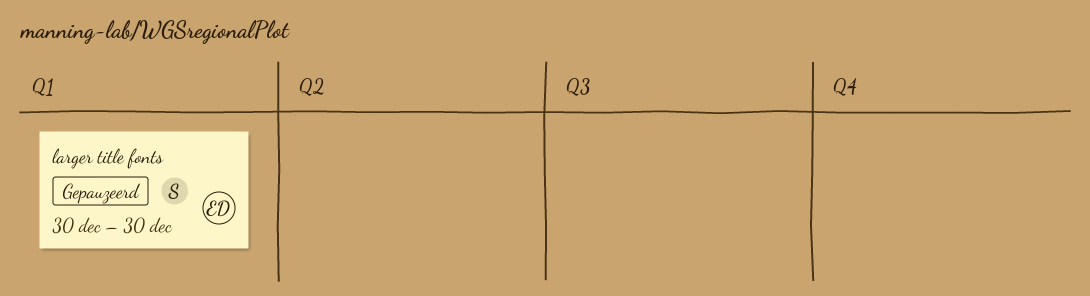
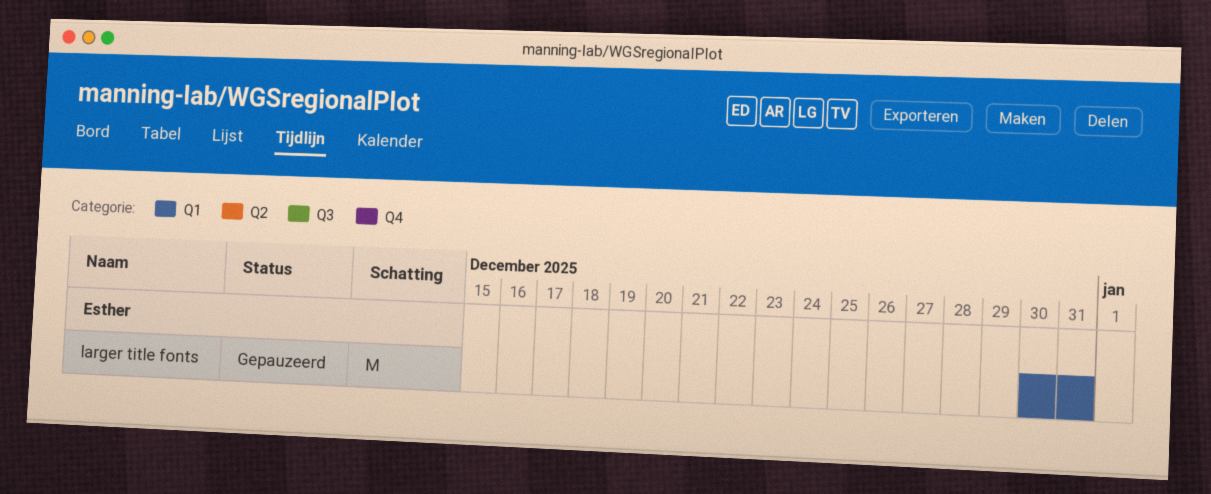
larger title fonts, estimate: S -> M
larger title fonts, due: Dec 30 -> Dec 31

